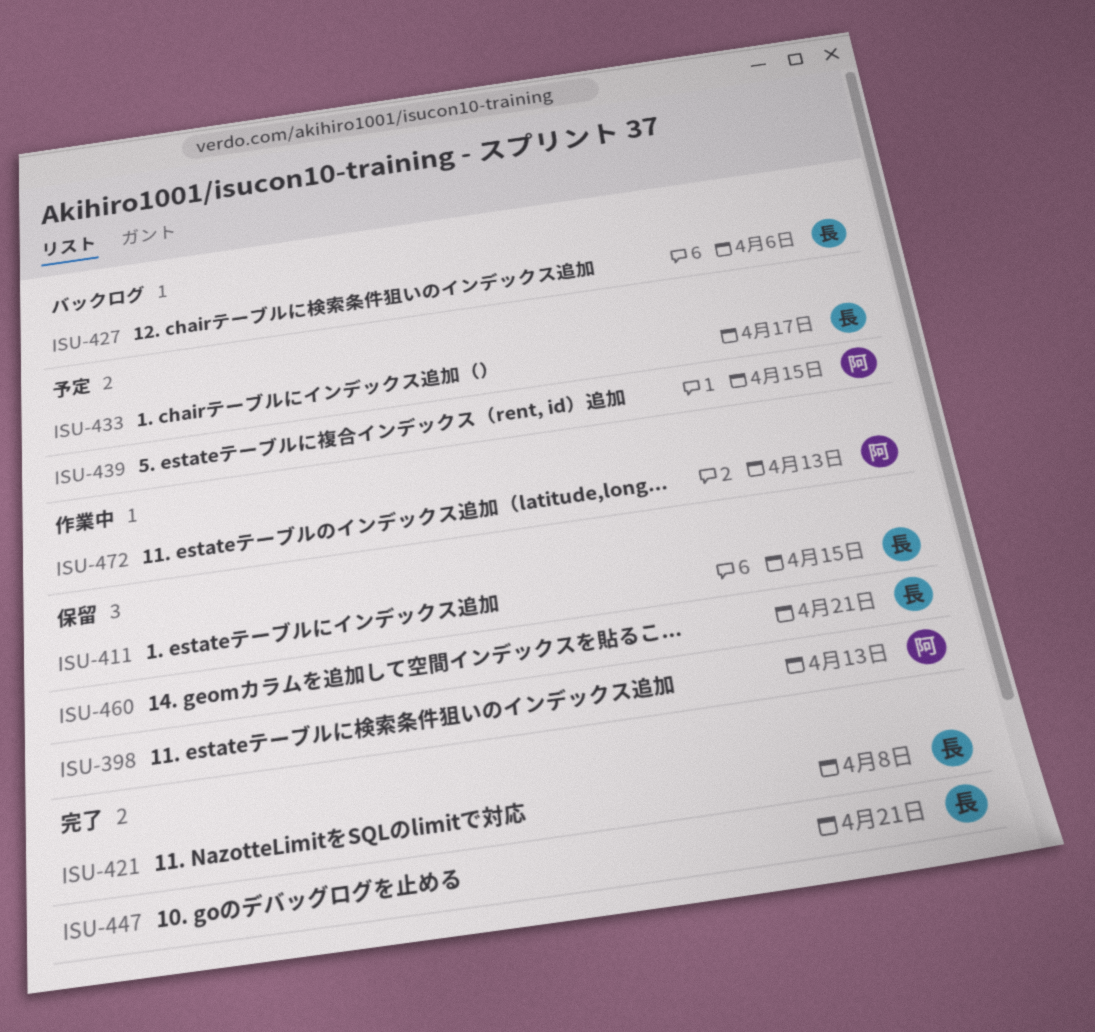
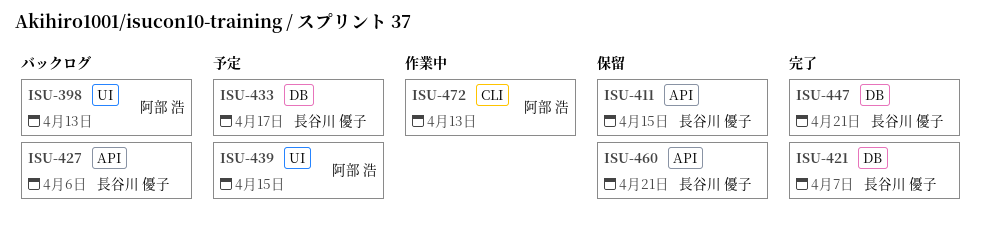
ISU-398, status: 保留 -> バックログ
ISU-421, due: Apr 8 -> Apr 7

